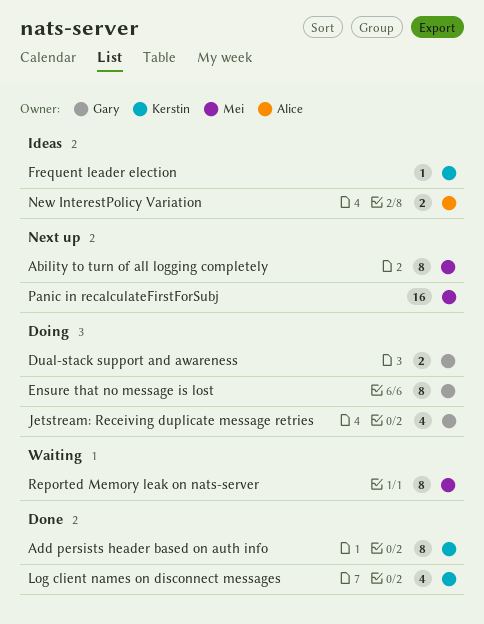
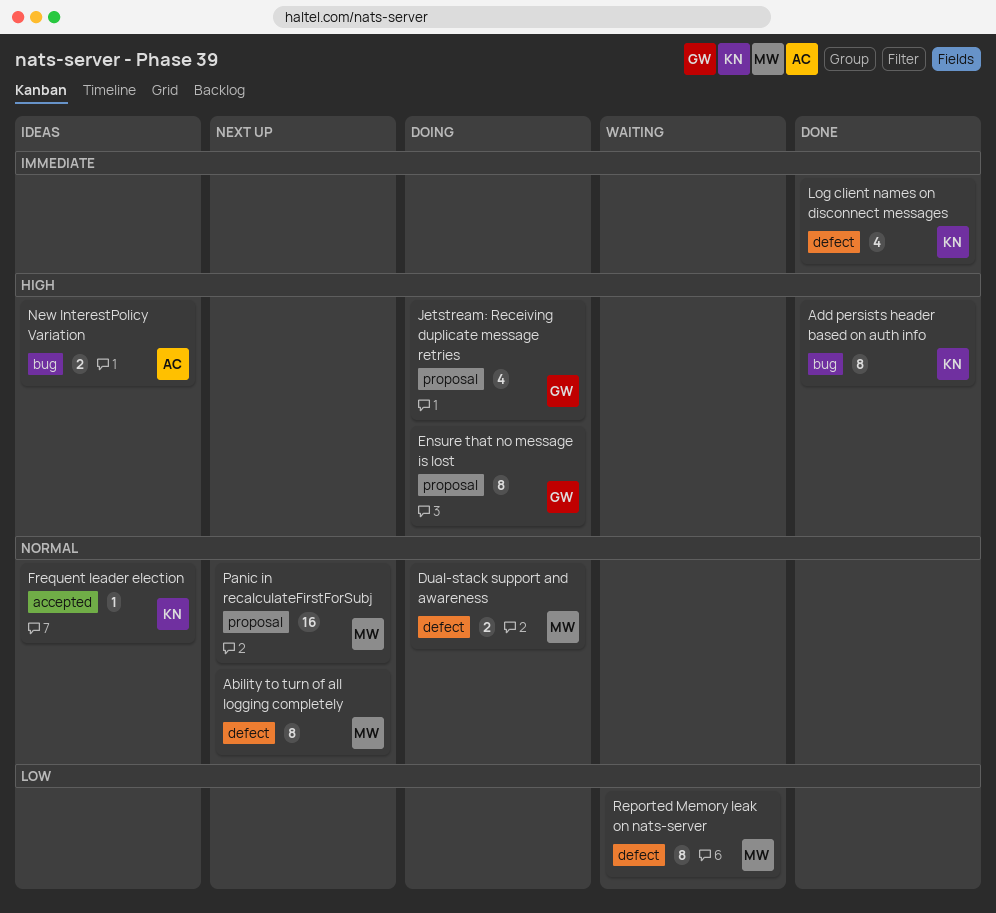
Dual-stack support and awareness, owner: Gary -> Mei

